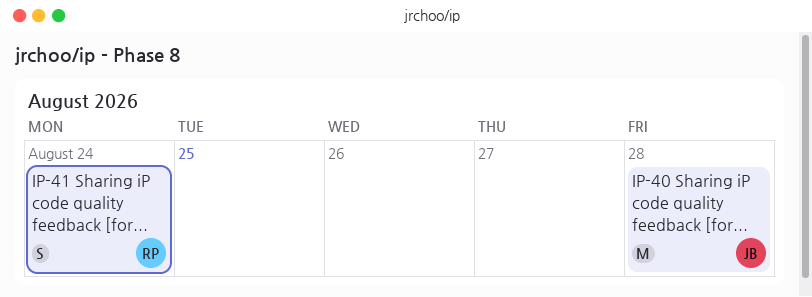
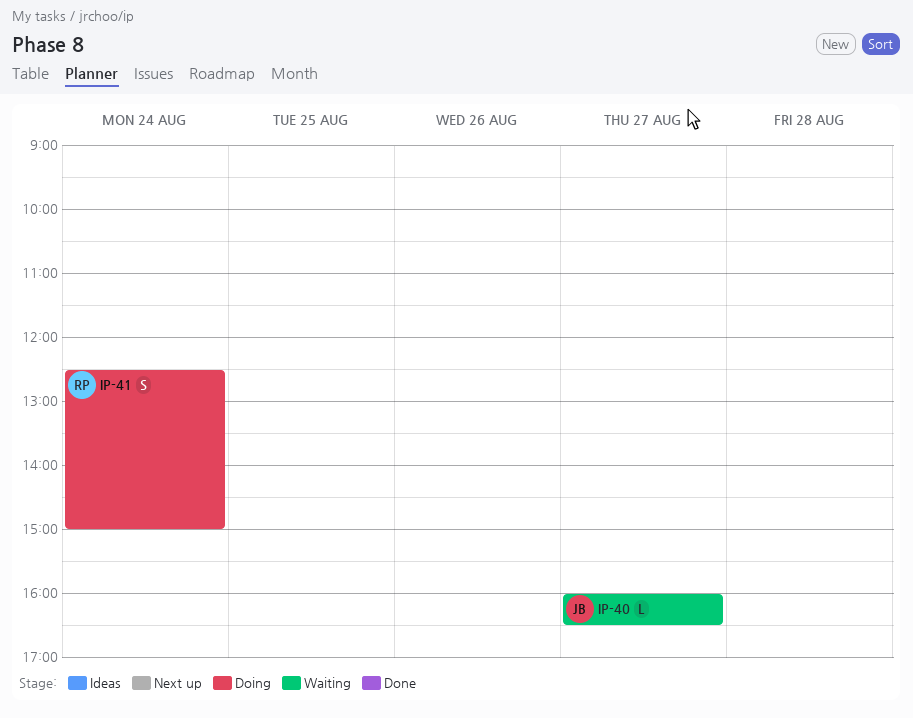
IP-40, estimate: M -> L
IP-40, day: Aug 28 -> Aug 27

